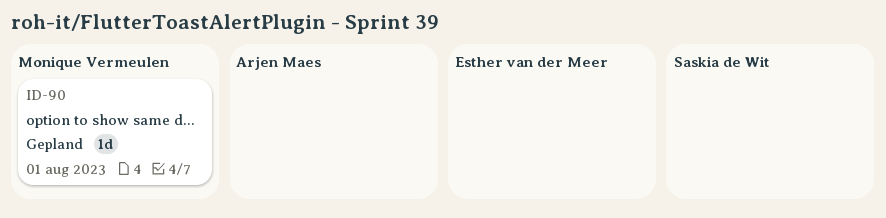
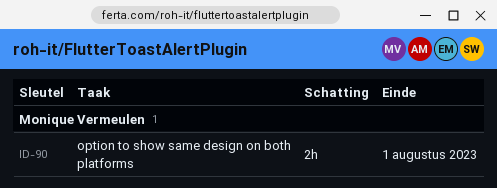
ID-90, estimate: 1d -> 2h

